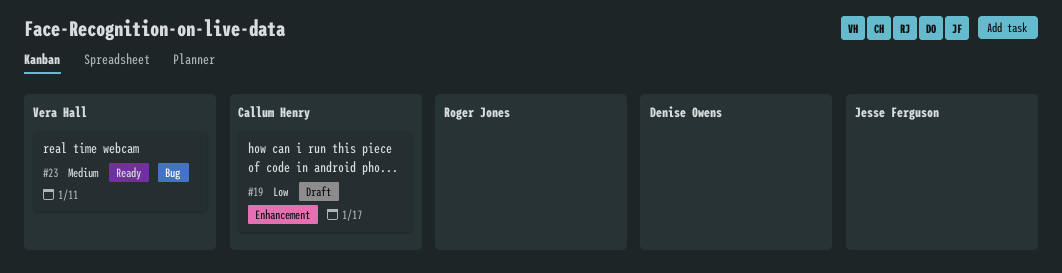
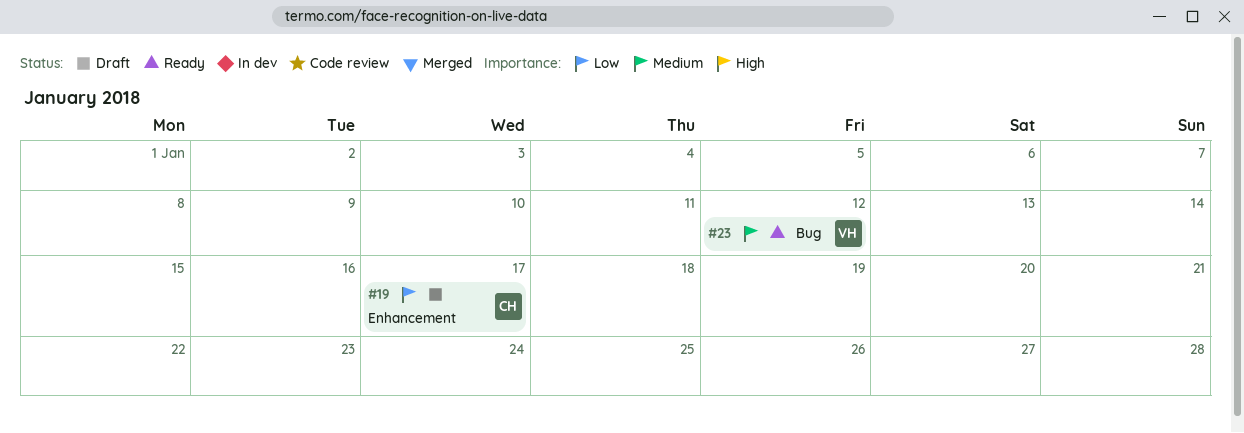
#23, due: Jan 11 -> Jan 12

